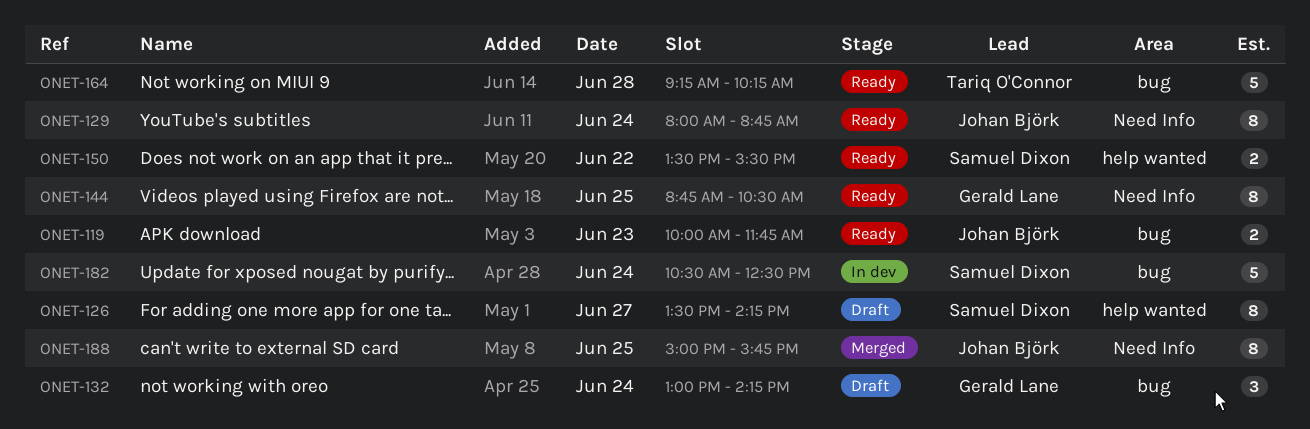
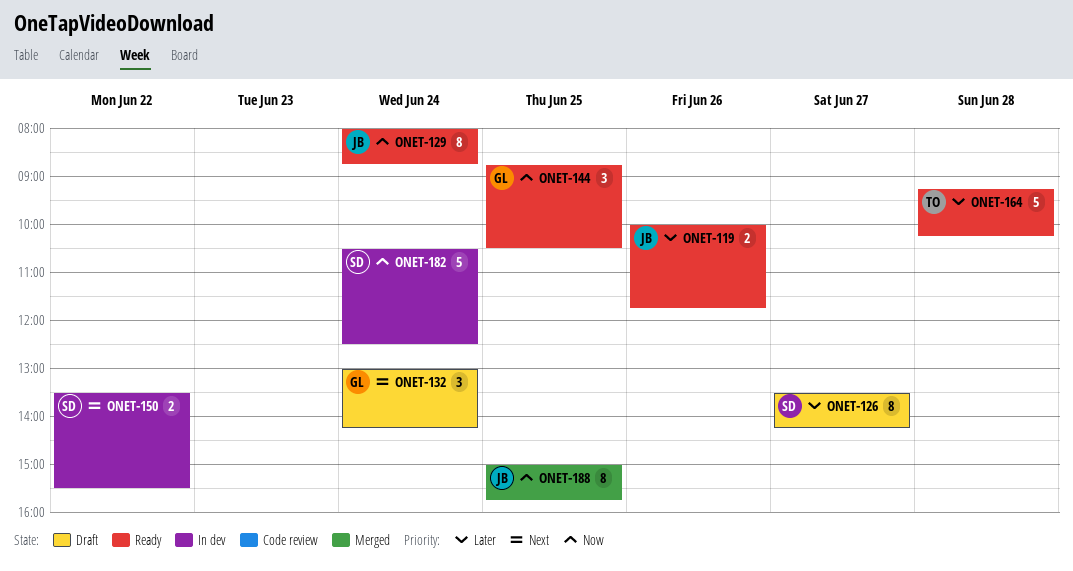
ONET-119, day: Jun 23 -> Jun 26
ONET-144, estimate: 8 -> 3
ONET-150, status: Ready -> In dev

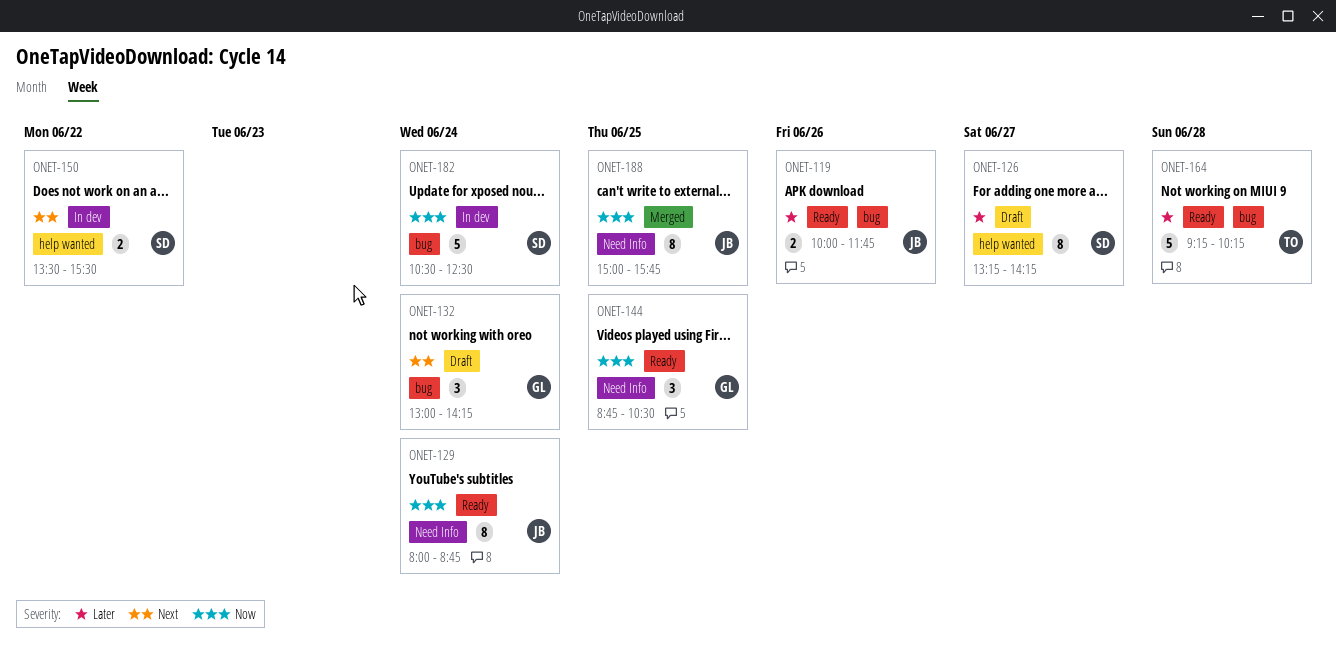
ONET-126, begins: 13:30 -> 13:15

